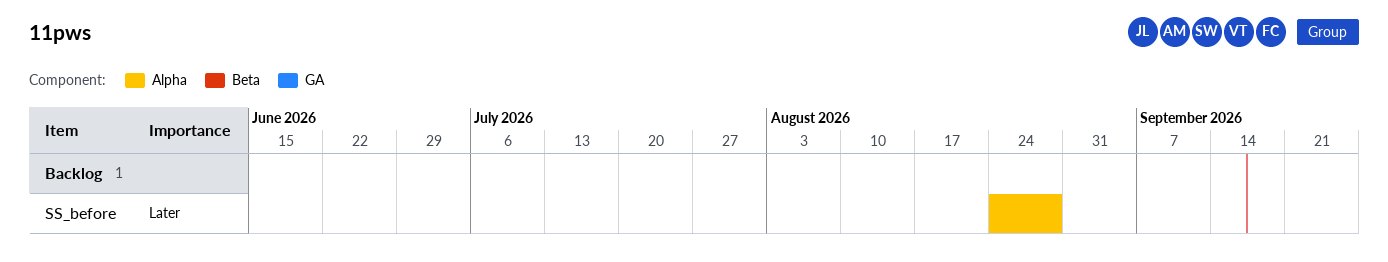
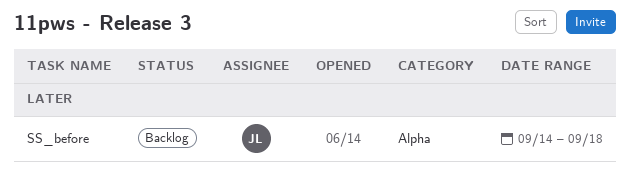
SS_before, start: Aug 24 -> Sep 14
SS_before, due: Aug 28 -> Sep 18

